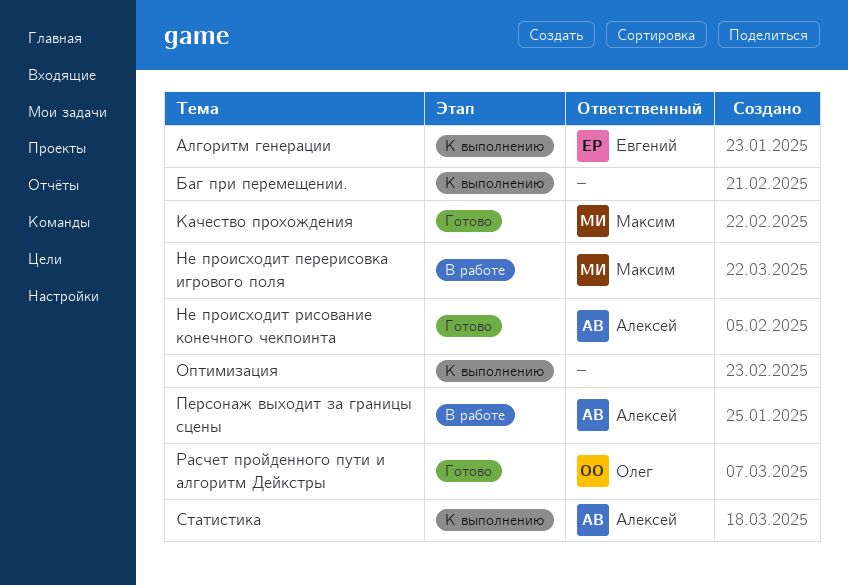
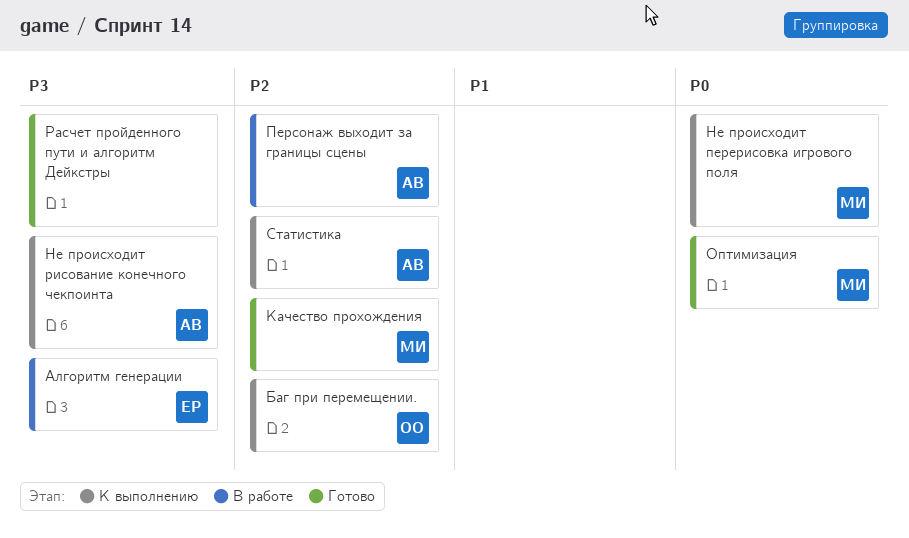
Алгоритм генерации, status: К выполнению -> В работе
Баг при перемещении., owner: none -> Олег
Не происходит перерисовка игрового поля, status: В работе -> К выполнению
Не происходит рисование конечного чекпоинта, status: Готово -> К выполнению
Оптимизация, status: К выполнению -> Готово
Оптимизация, owner: none -> Максим
Расчет пройденного пути и алгоритм Дейкстры, owner: Олег -> none

